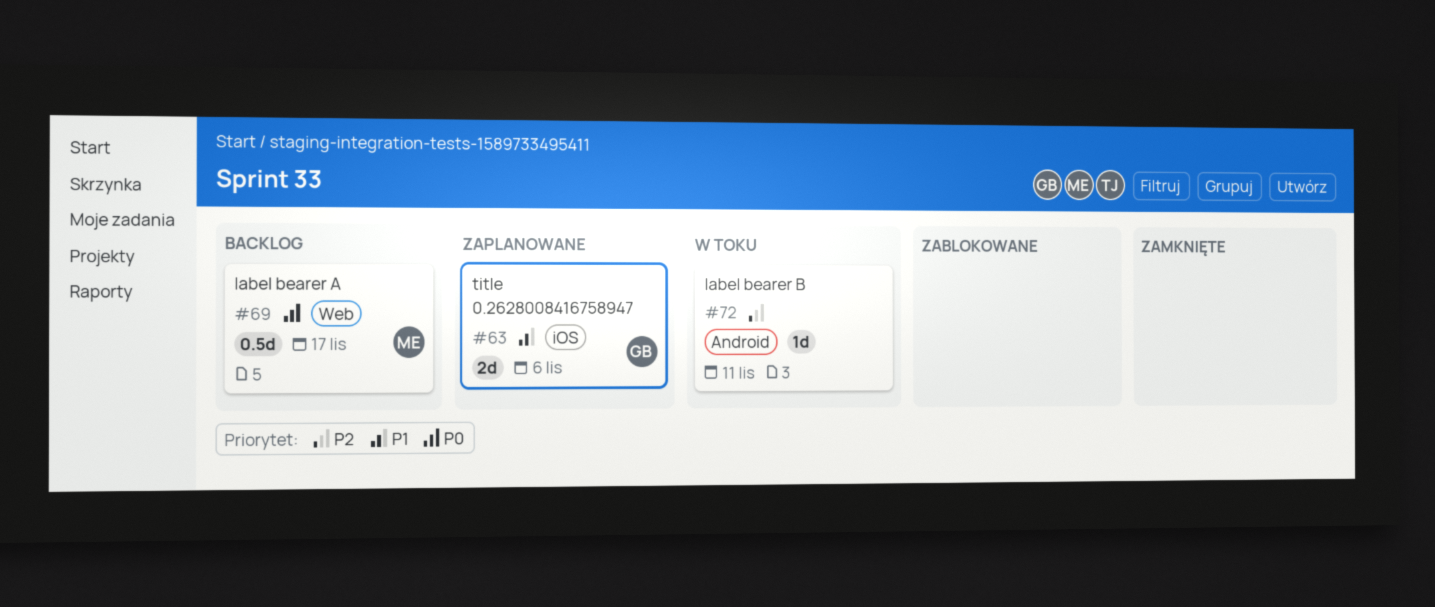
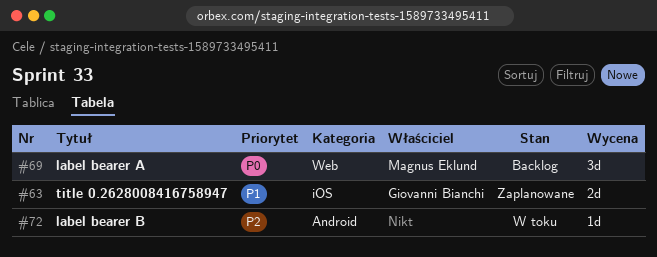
#69, estimate: 0.5d -> 3d

